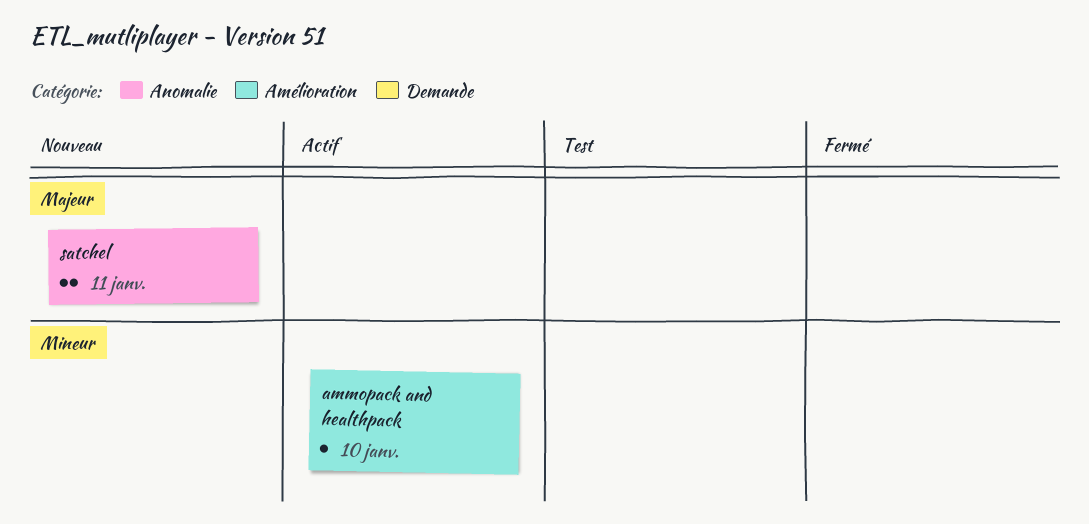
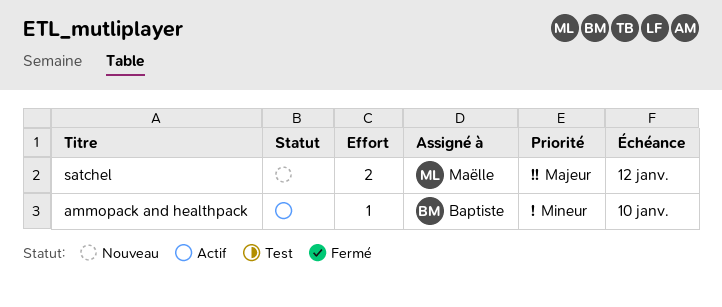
satchel, due: Jan 11 -> Jan 12

